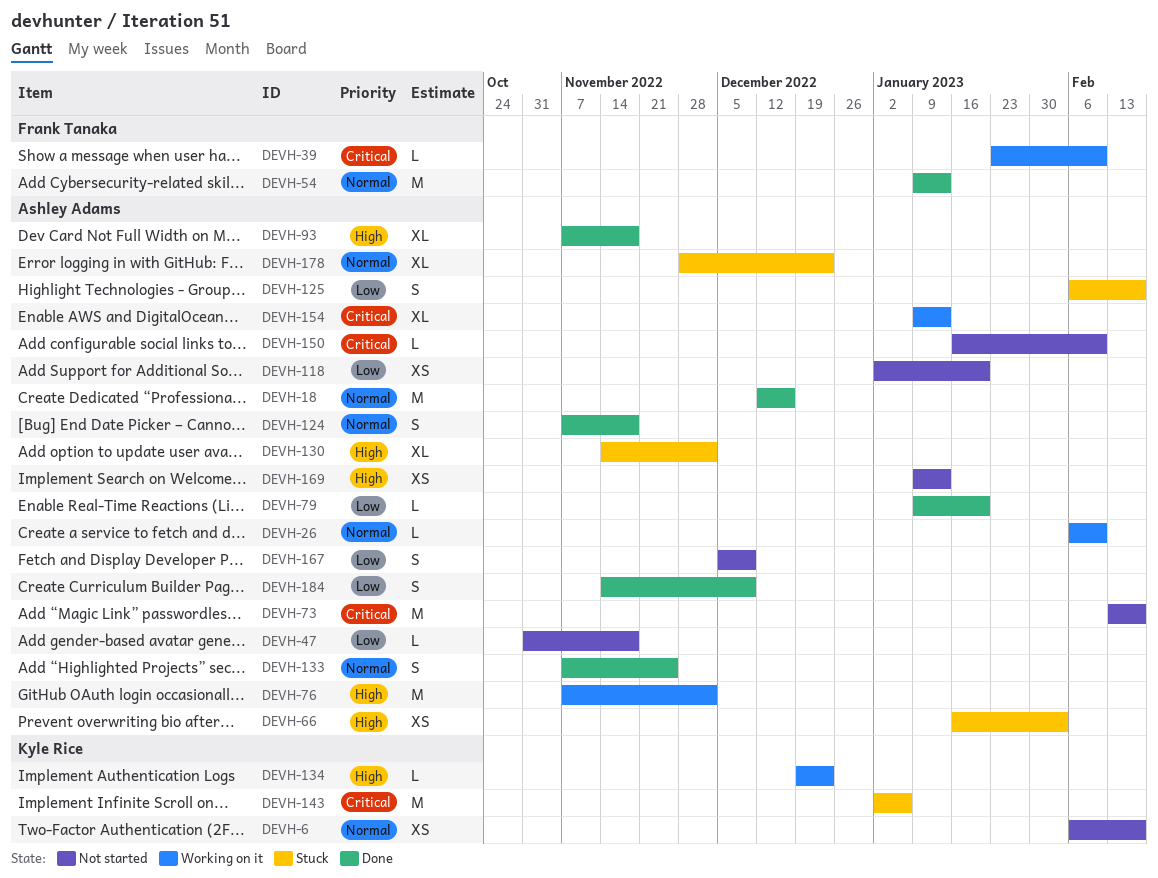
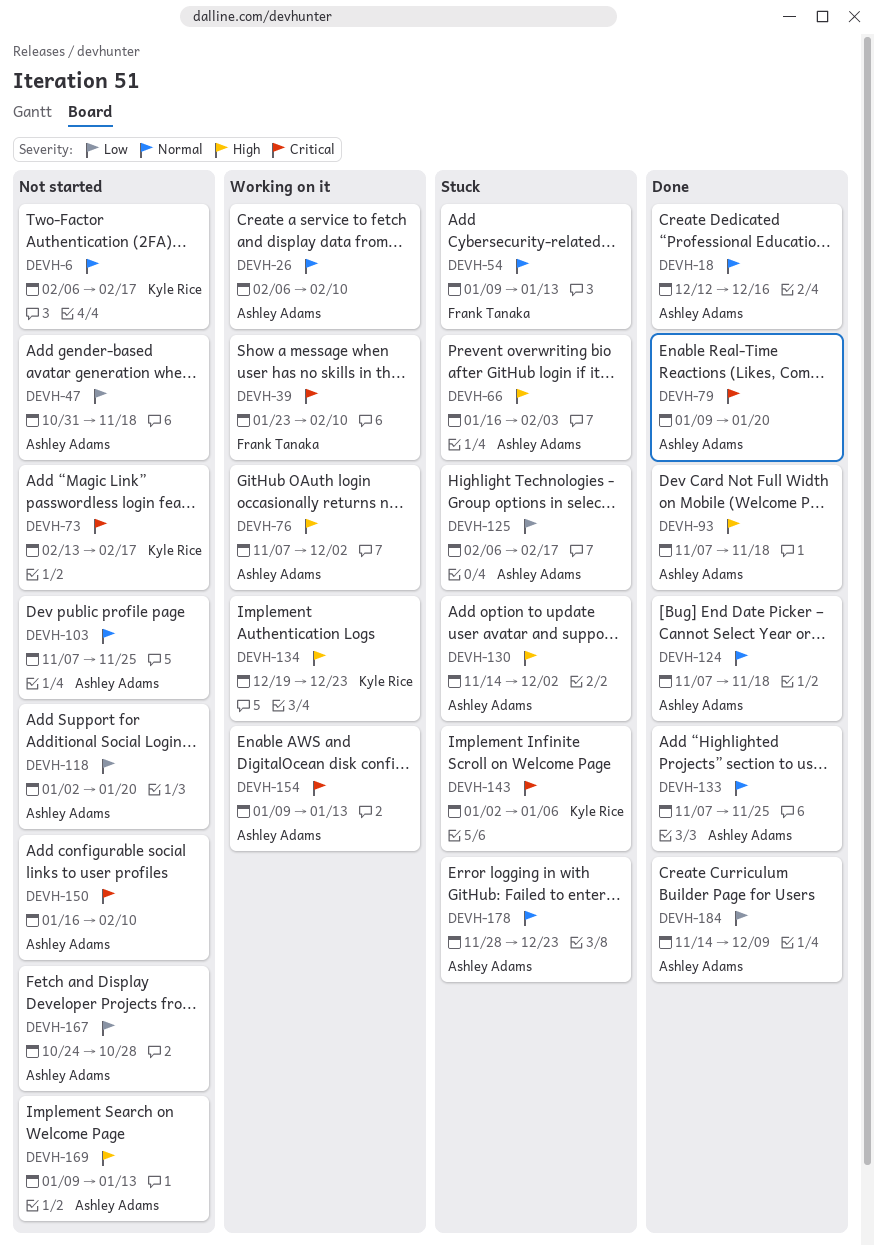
DEVH-54, status: Done -> Stuck
DEVH-73, owner: Ashley Adams -> Kyle Rice
DEVH-79, priority: Low -> Critical
DEVH-103: none -> present
DEVH-167, start: Dec 5 -> Oct 24
DEVH-167, due: Dec 9 -> Oct 28

